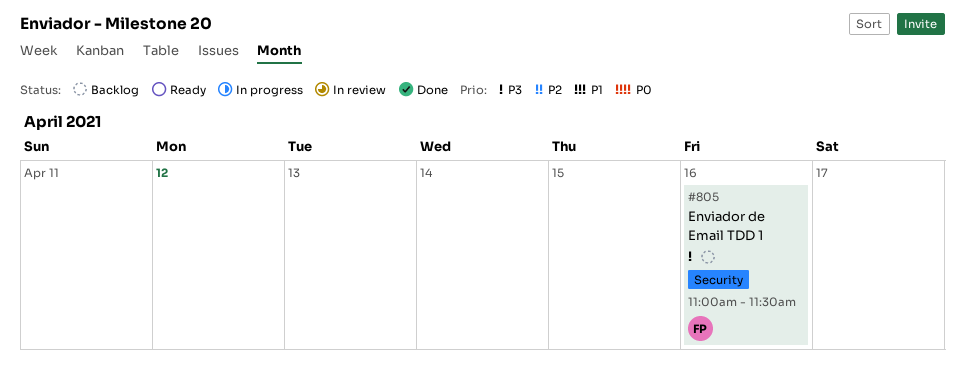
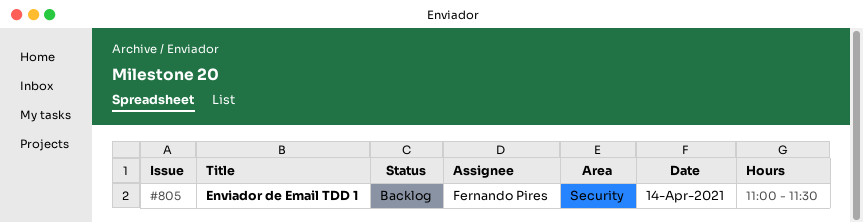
#805, day: Apr 16 -> Apr 14

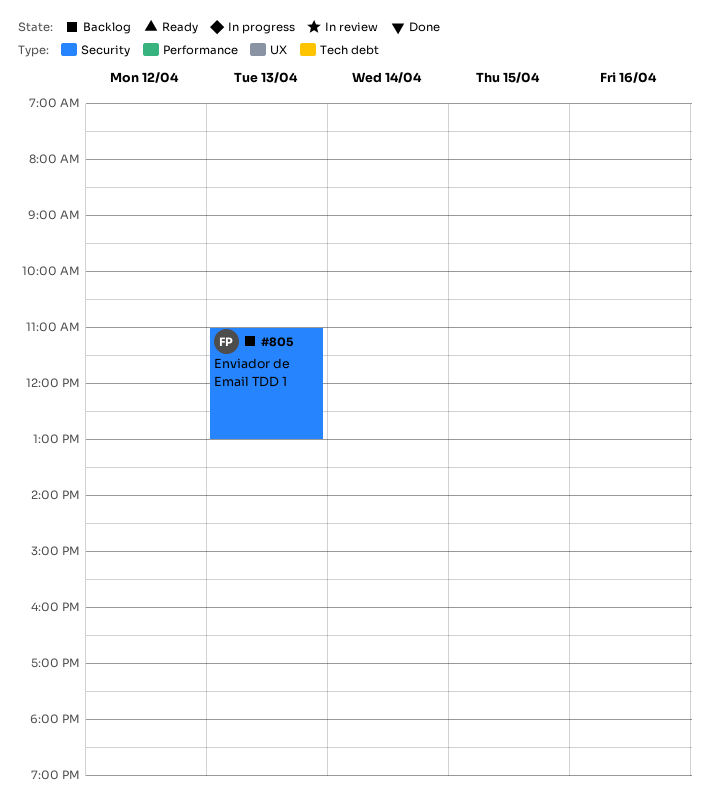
#805, day: Apr 14 -> Apr 13
#805, ends: 11:30 -> 13:00

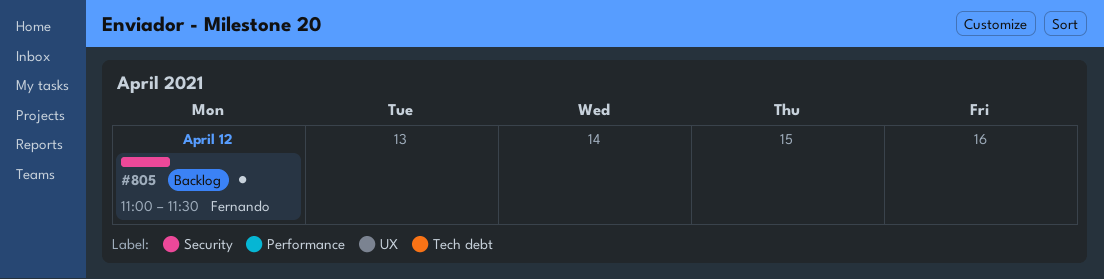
#805, day: Apr 13 -> Apr 12
#805, ends: 13:00 -> 11:30

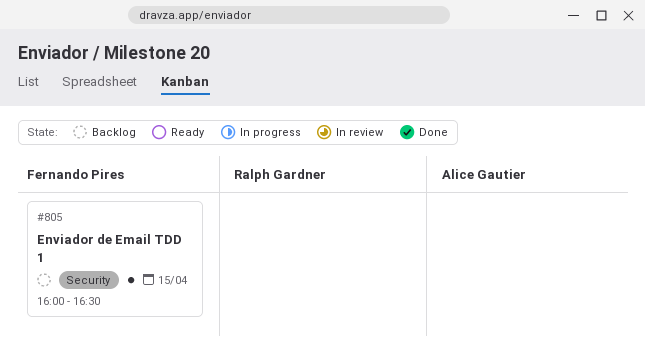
#805, day: Apr 12 -> Apr 15
#805, begins: 11:00 -> 16:00
#805, ends: 11:30 -> 16:30

